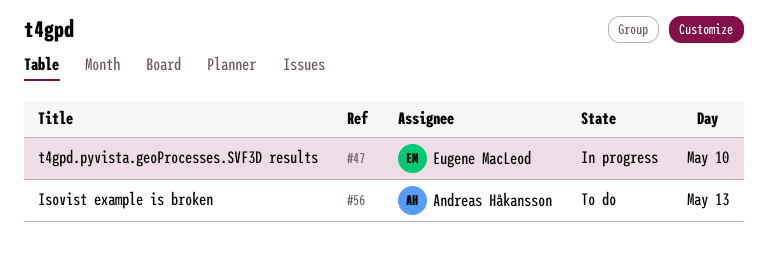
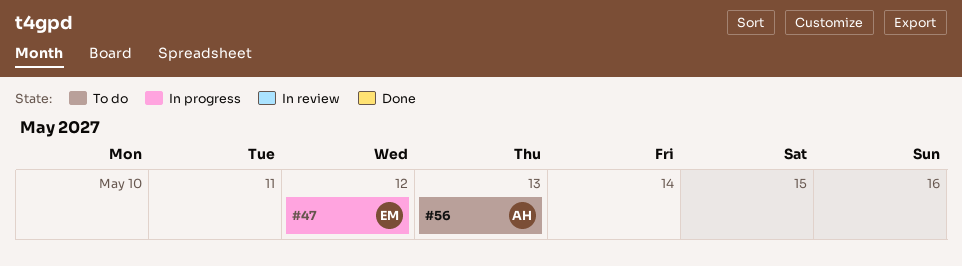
#47, day: May 10 -> May 12

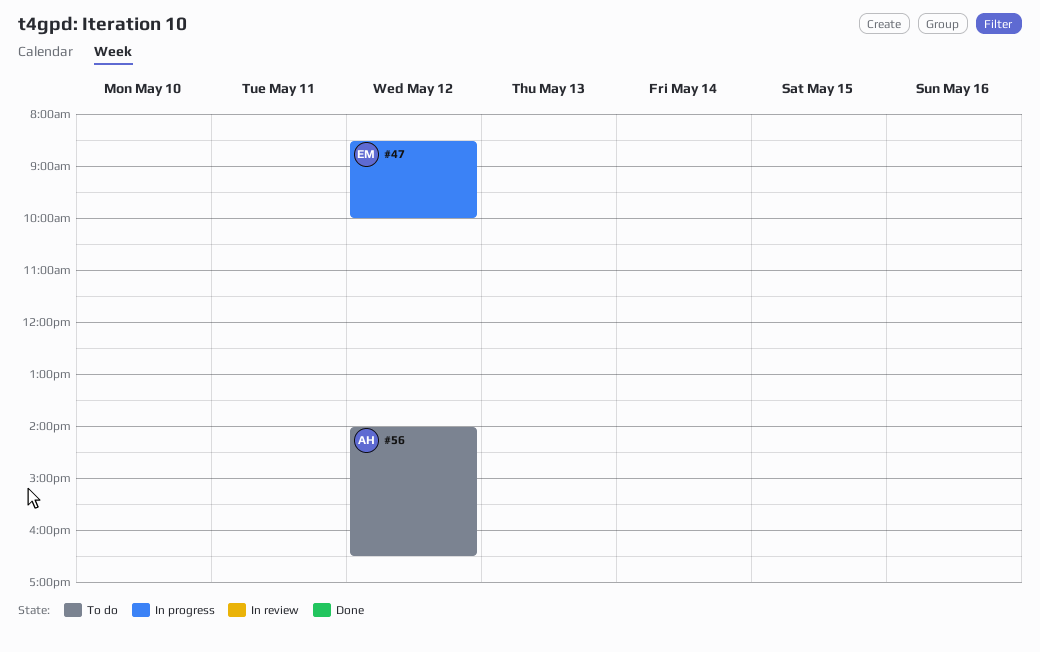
#56, day: May 13 -> May 12

